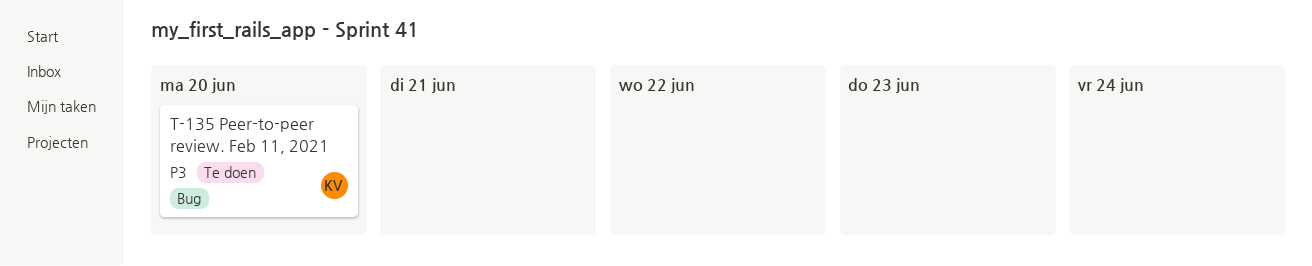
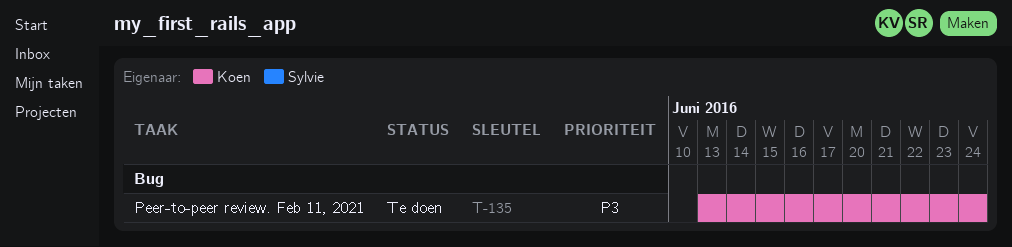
T-135, due: Jun 20 -> Jun 24

